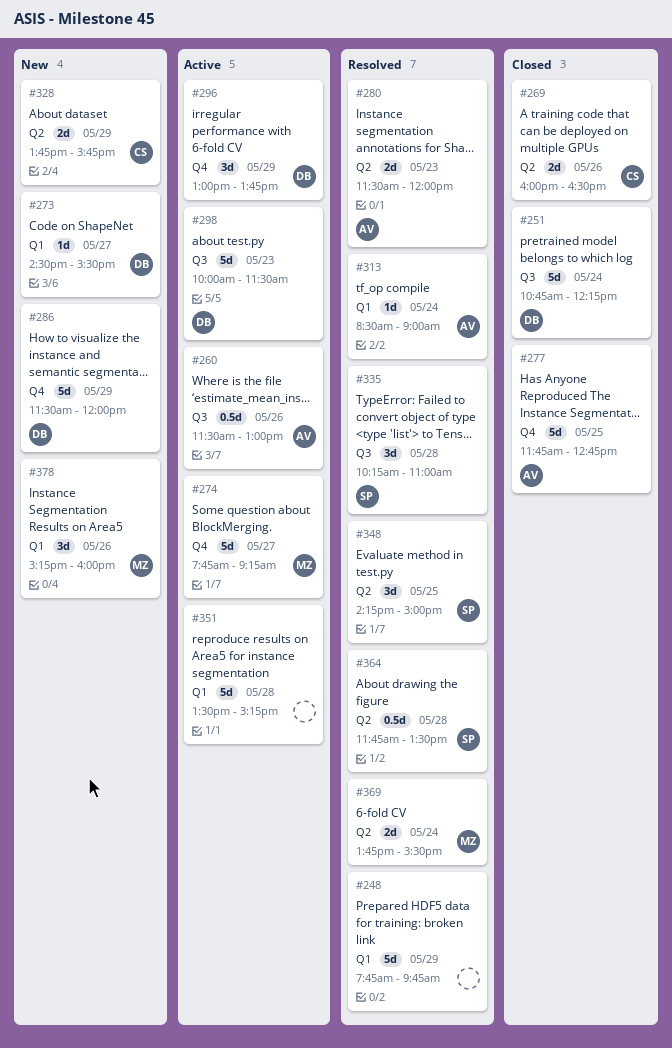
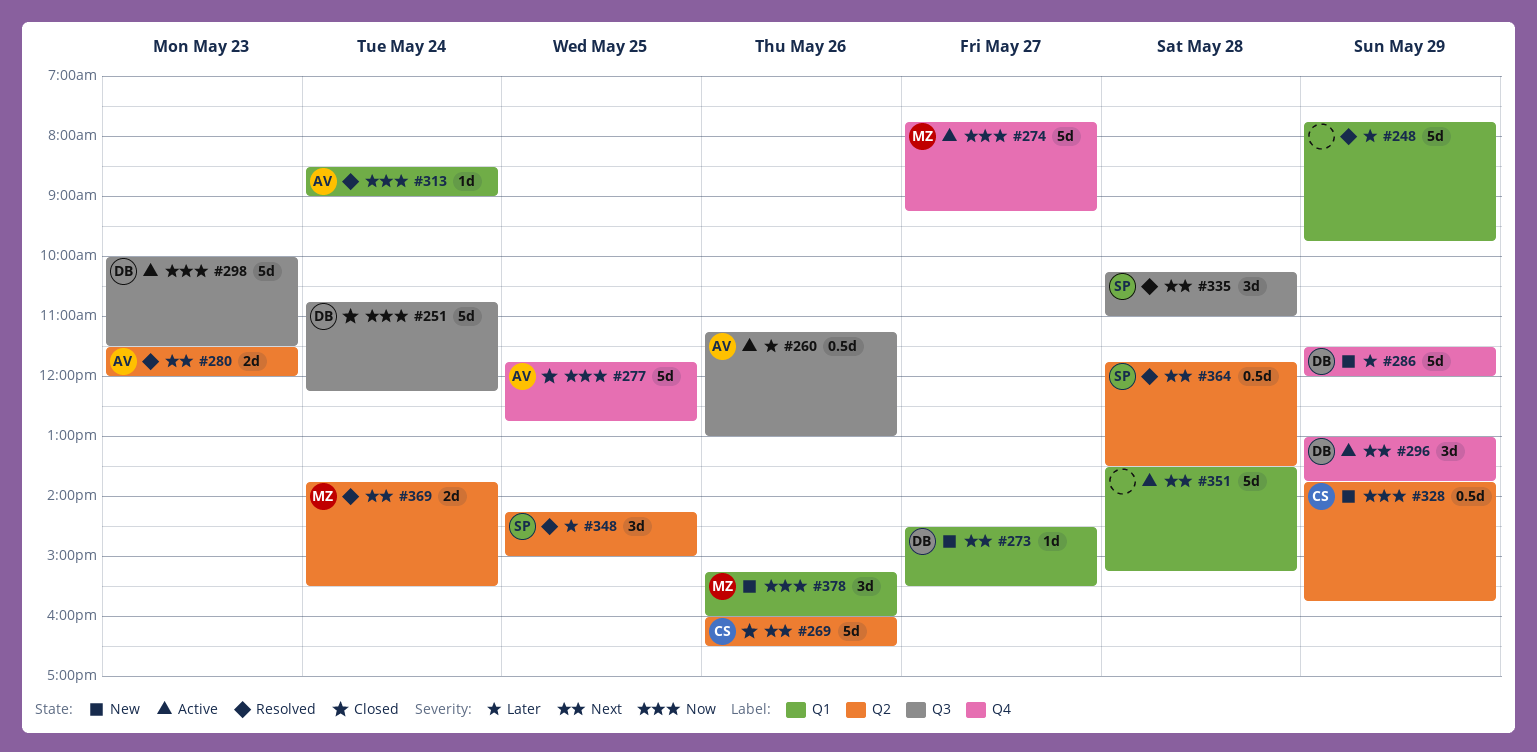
#260, begins: 11:30 -> 11:15
#269, estimate: 2d -> 5d
#328, estimate: 2d -> 0.5d

